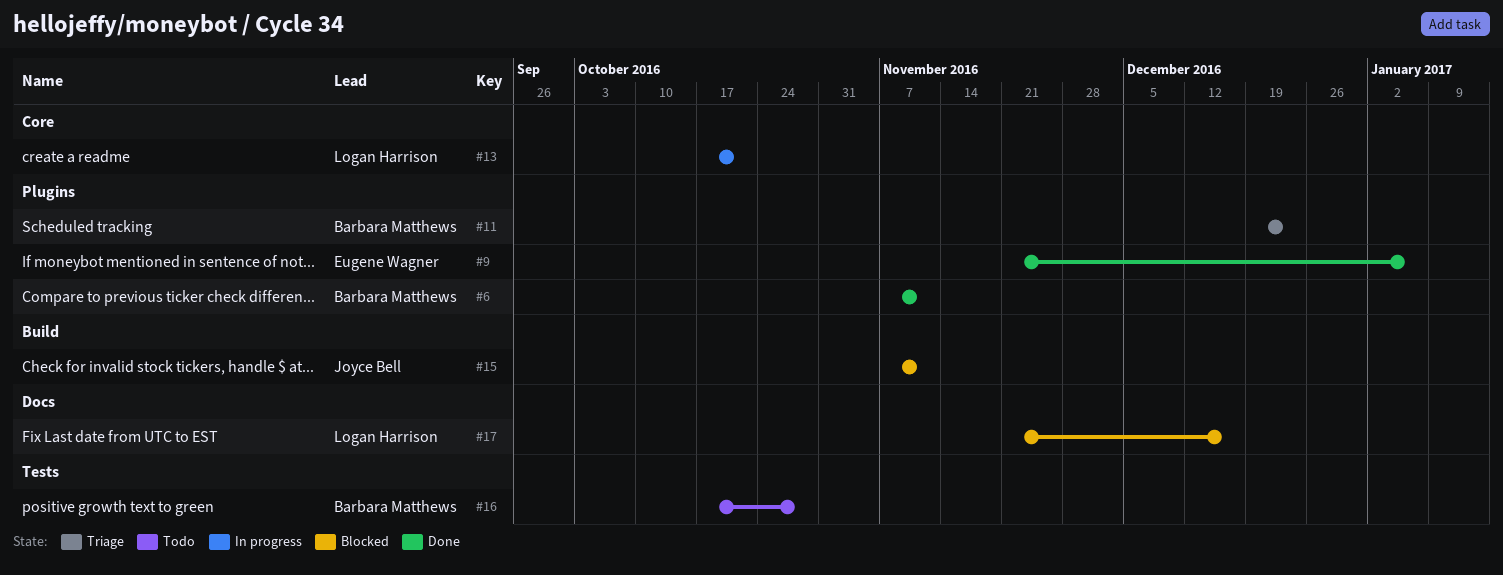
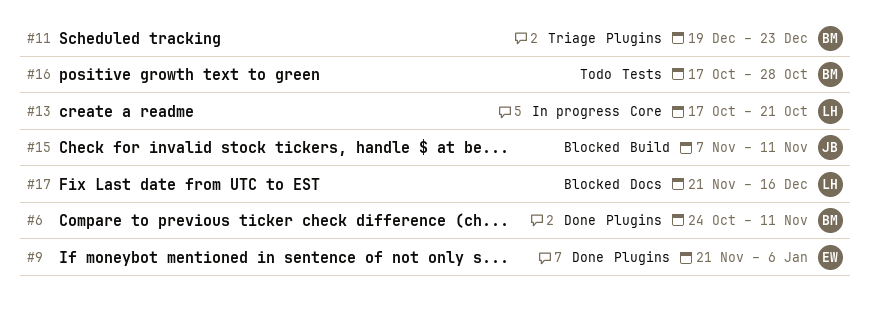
#6, start: Nov 7 -> Oct 24

